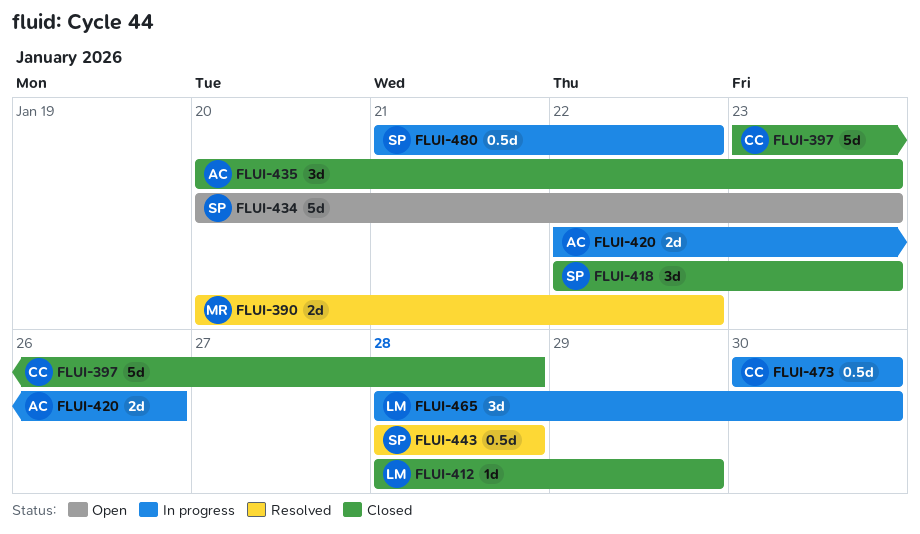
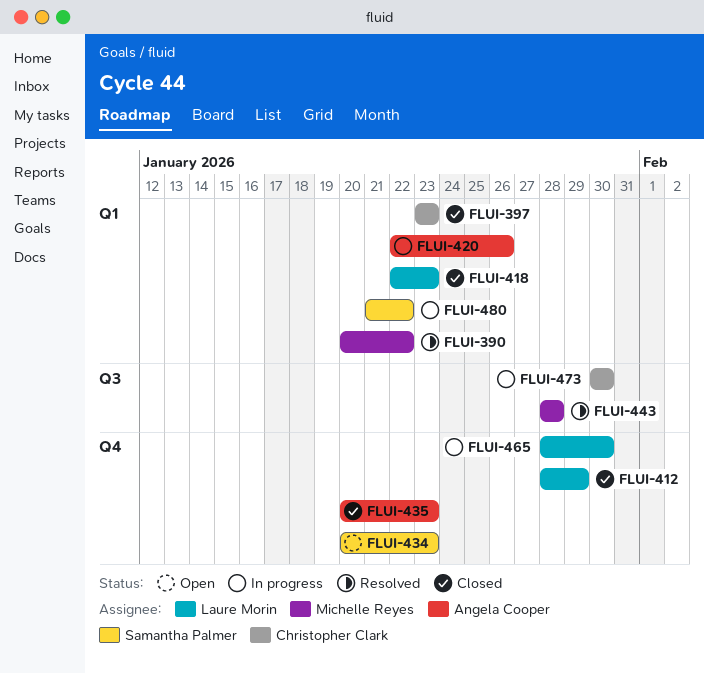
FLUI-397, due: Jan 28 -> Jan 23
FLUI-418, owner: Samantha Palmer -> Laure Morin
FLUI-443, owner: Samantha Palmer -> Michelle Reyes

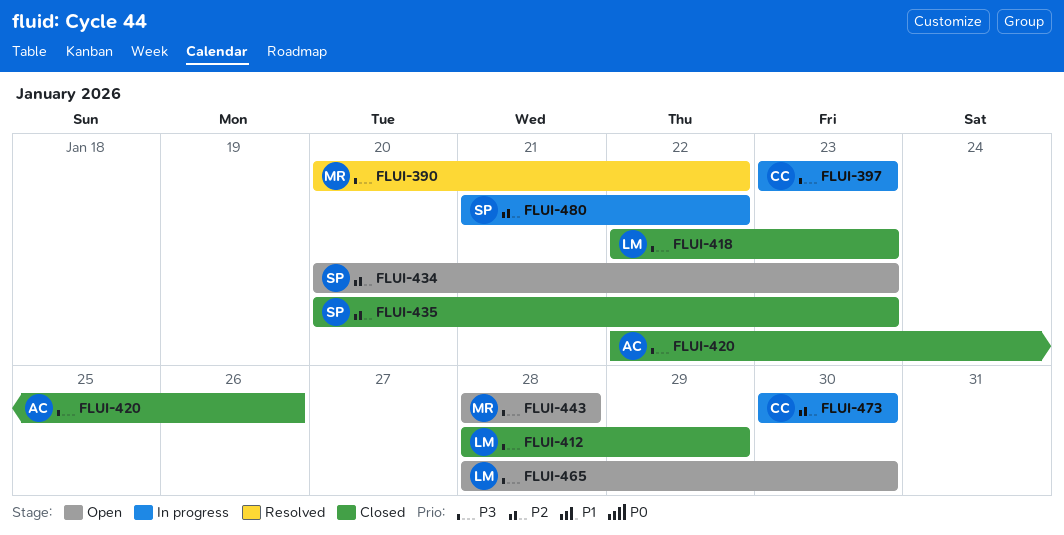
FLUI-397, status: Closed -> In progress
FLUI-420, status: In progress -> Closed
FLUI-435, owner: Angela Cooper -> Samantha Palmer
FLUI-443, status: Resolved -> Open
FLUI-465, status: In progress -> Open

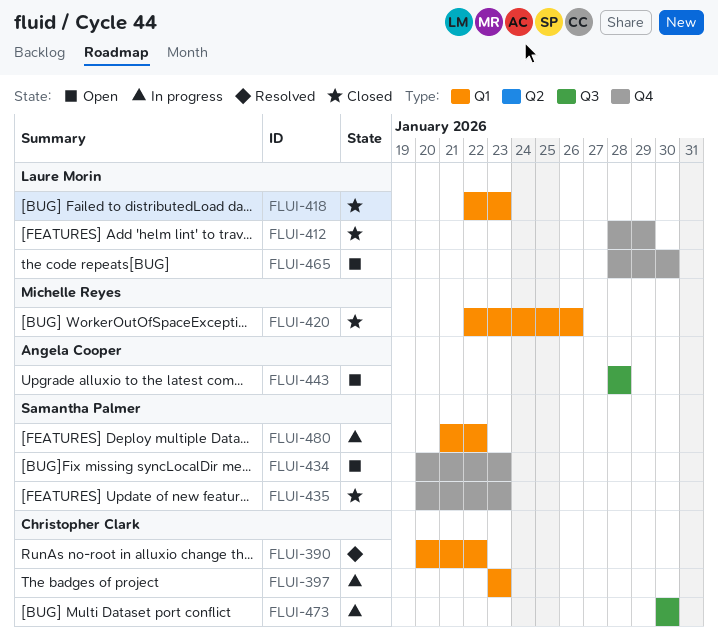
FLUI-390, owner: Michelle Reyes -> Christopher Clark
FLUI-420, owner: Angela Cooper -> Michelle Reyes
FLUI-443, owner: Michelle Reyes -> Angela Cooper

